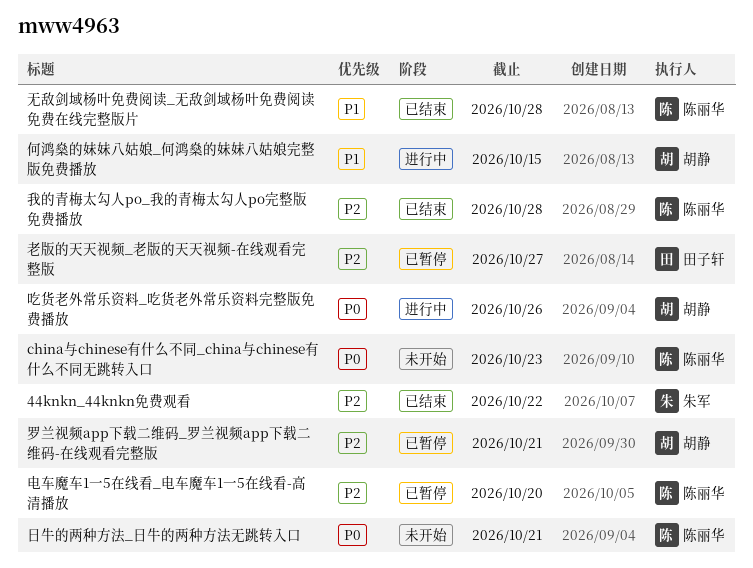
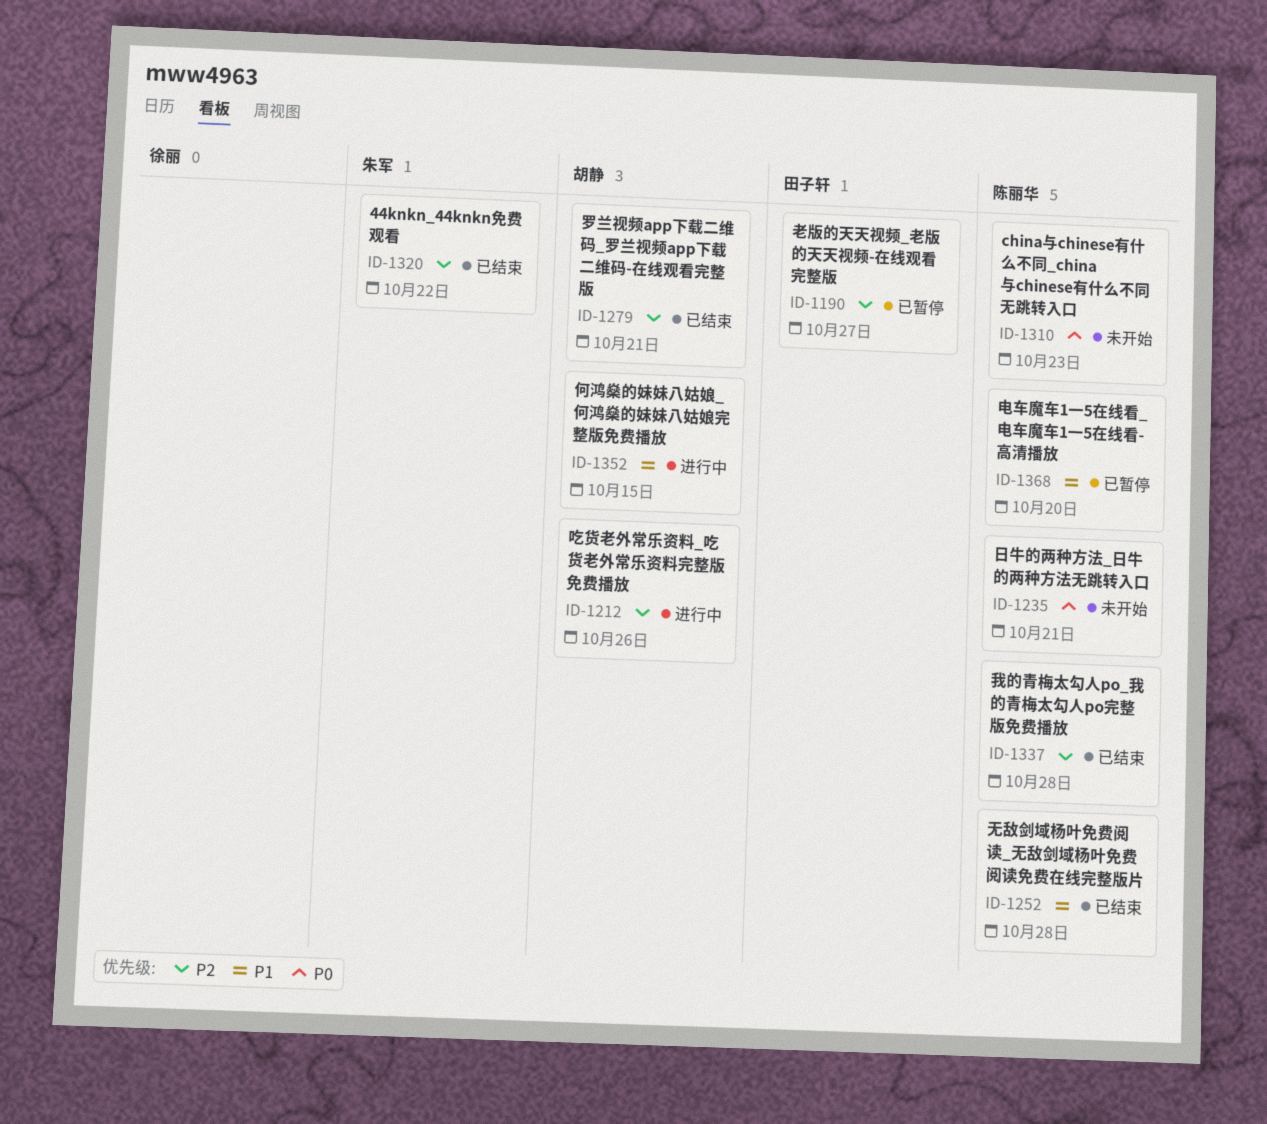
吃货老外常乐资料_吃货老外常乐资料完整版免费播放, priority: P0 -> P2
电车魔车1一5在线看_电车魔车1一5在线看-高清播放, priority: P2 -> P1
罗兰视频app下载二维码_罗兰视频app下载二维码-在线观看完整版, status: 已暂停 -> 已结束

